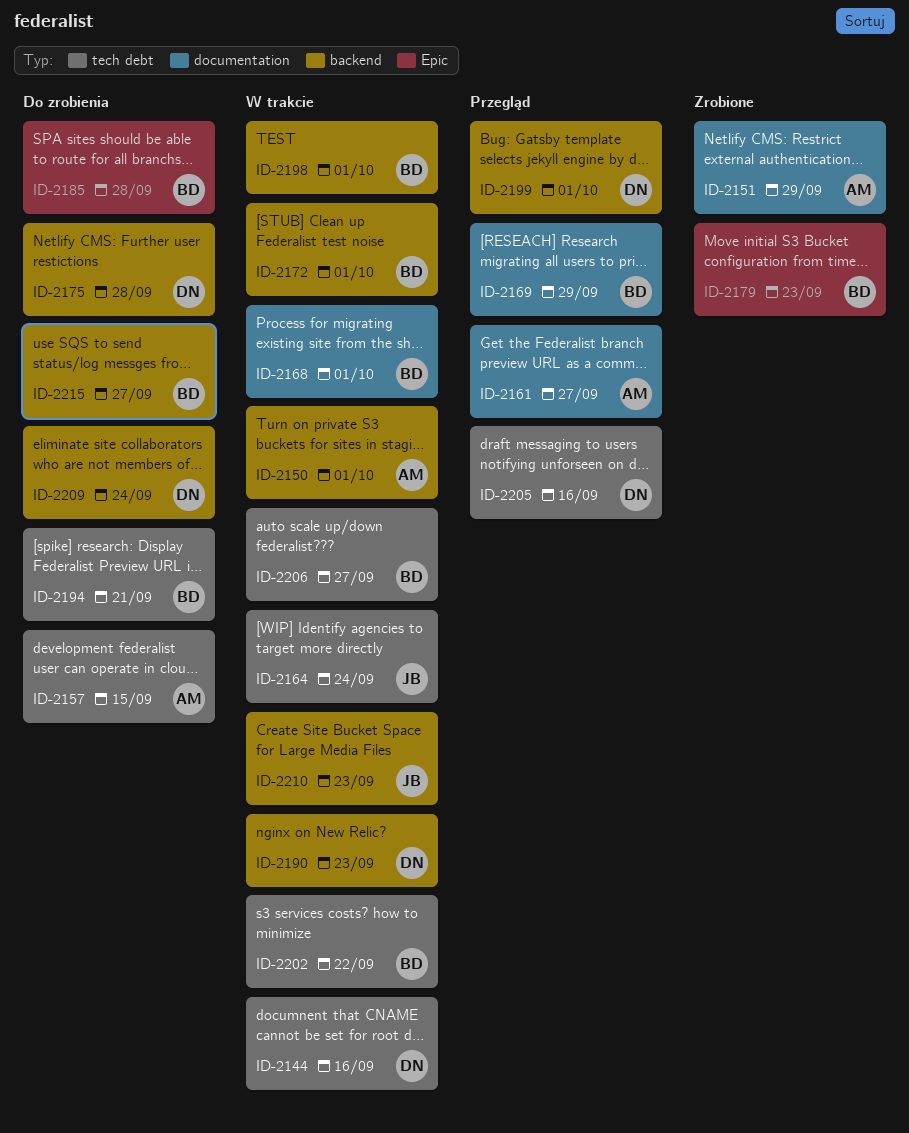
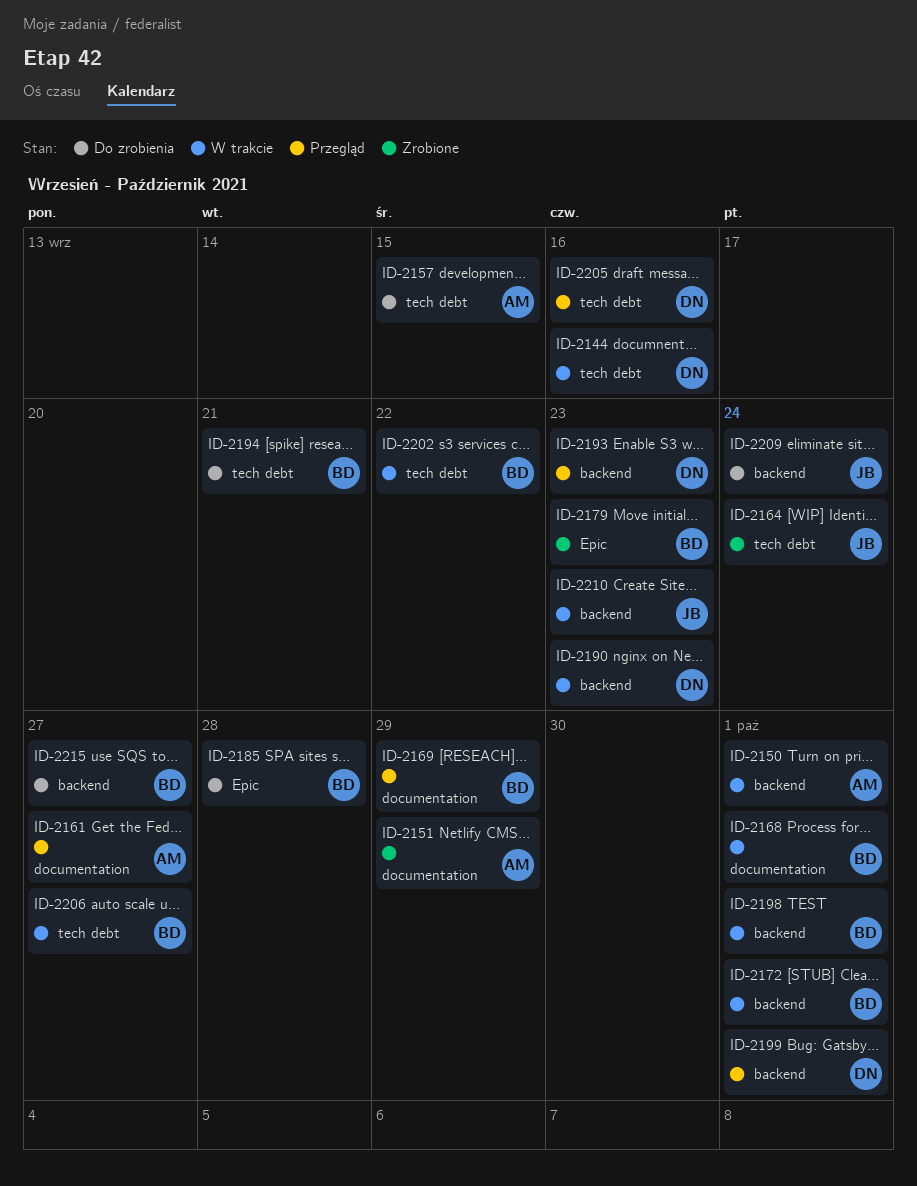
ID-2164, status: W trakcie -> Zrobione
ID-2175: present -> none
ID-2193: none -> present
ID-2209, owner: DN -> JB

